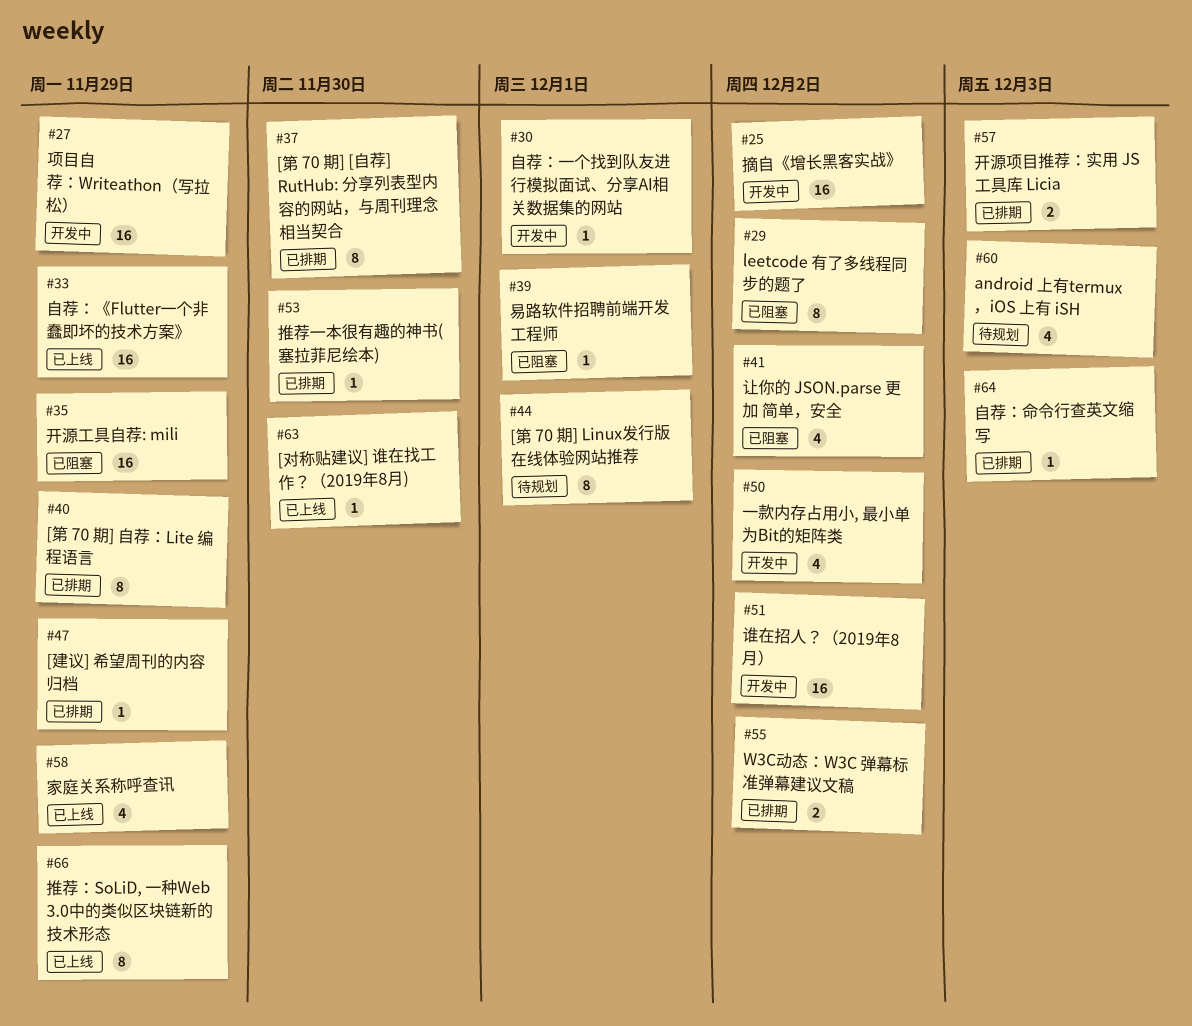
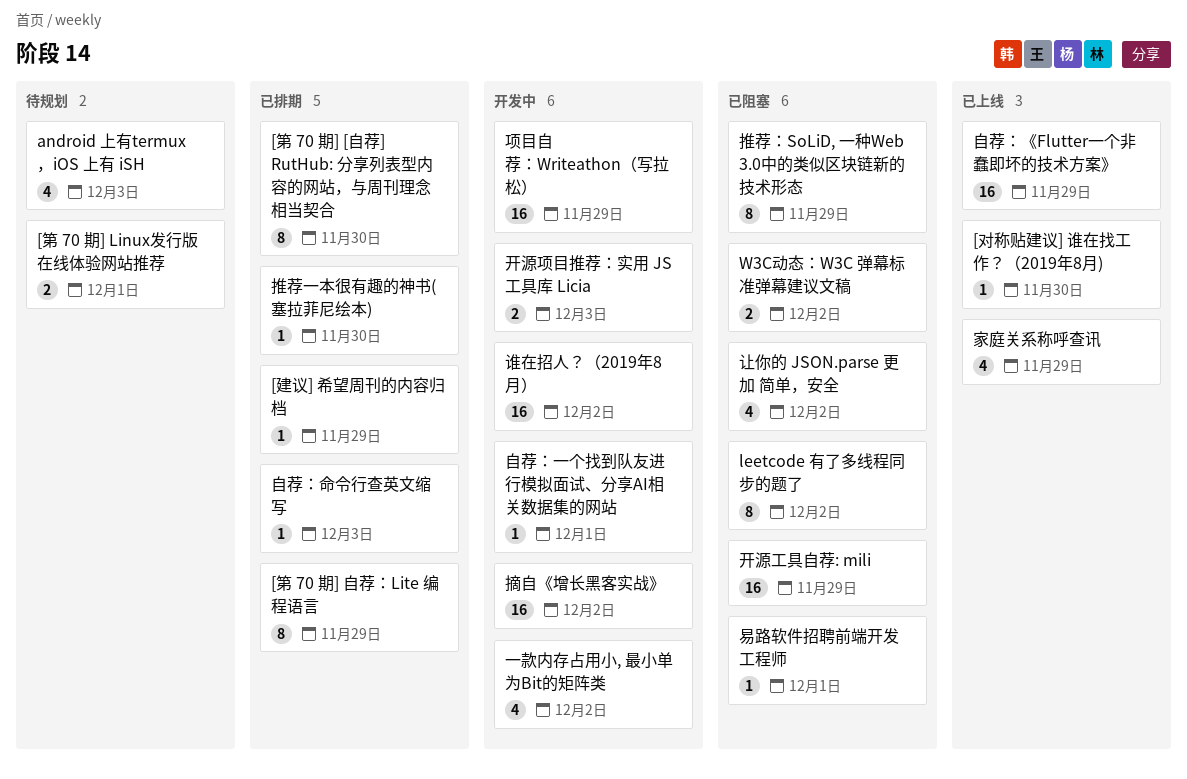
[第 70 期] Linux发行版在线体验网站推荐, estimate: 8 -> 2
W3C动态：W3C 弹幕标准弹幕建议文稿, status: 已排期 -> 已阻塞
开源项目推荐：实用 JS 工具库 Licia, status: 已排期 -> 开发中
推荐：SoLiD, 一种Web 3.0中的类似区块链新的技术形态, status: 已上线 -> 已阻塞

